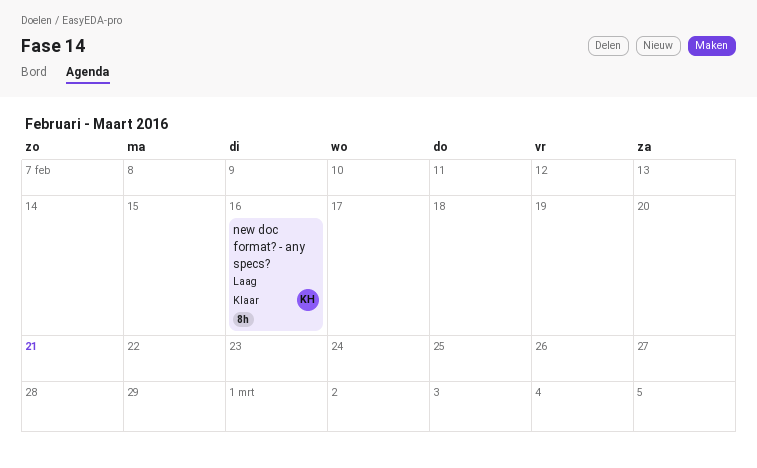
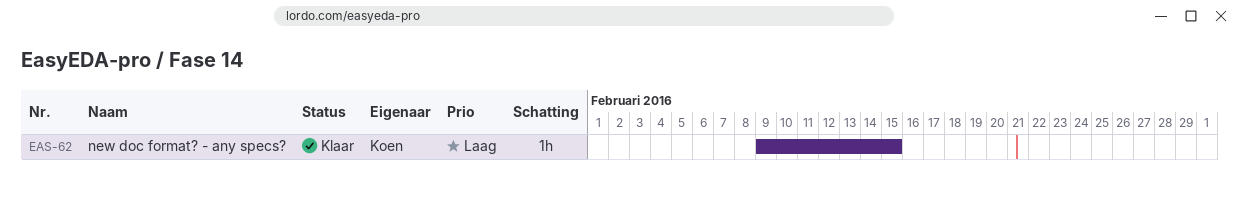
new doc format? - any specs?, estimate: 8h -> 1h
new doc format? - any specs?, due: Feb 16 -> Feb 15

